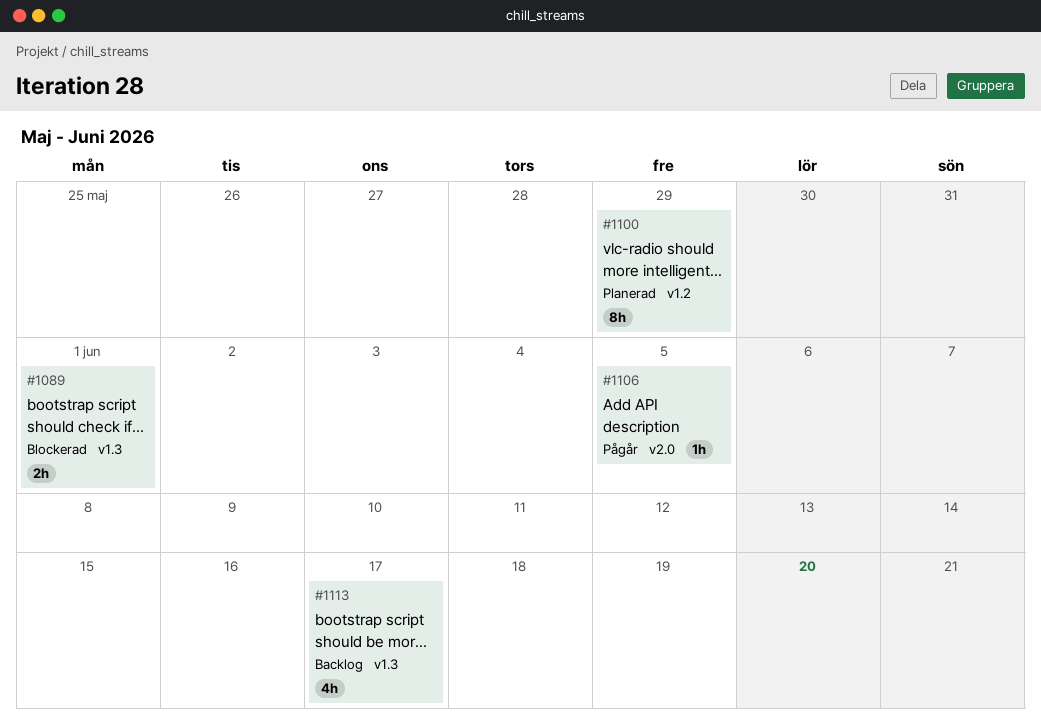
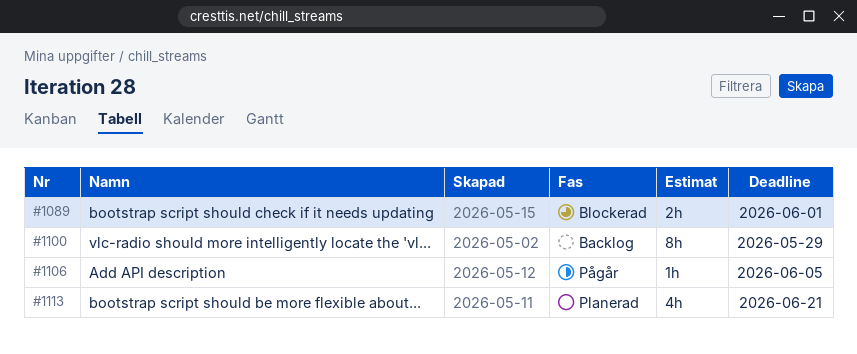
#1100, status: Planerad -> Backlog
#1113, status: Backlog -> Planerad
#1113, due: Jun 17 -> Jun 21

